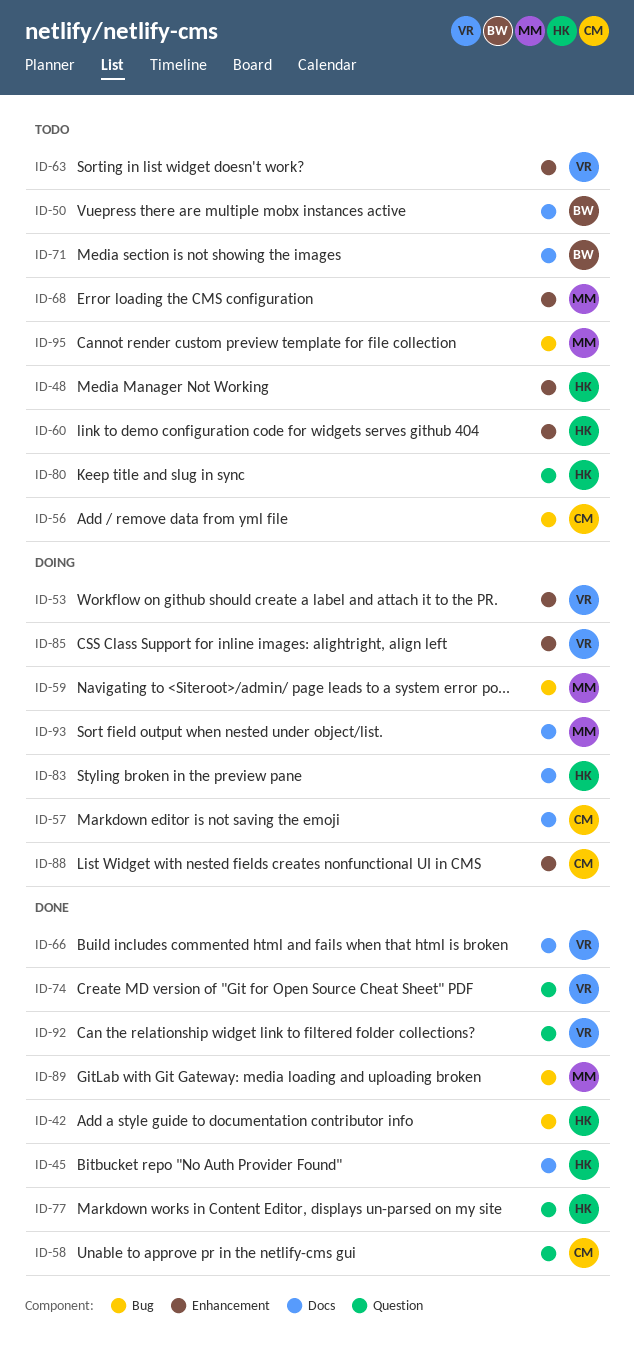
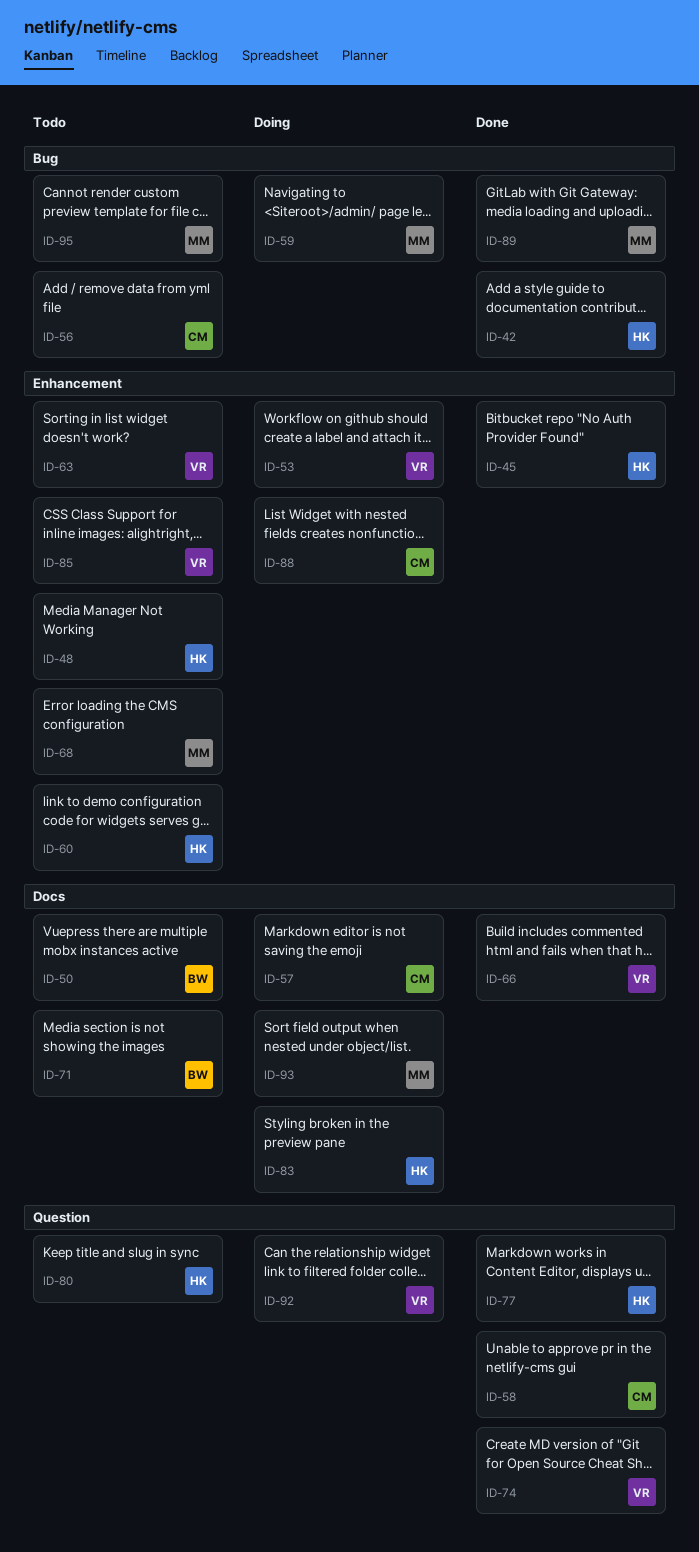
ID-45, label: Docs -> Enhancement
ID-85, status: Doing -> Todo
ID-92, status: Done -> Doing

